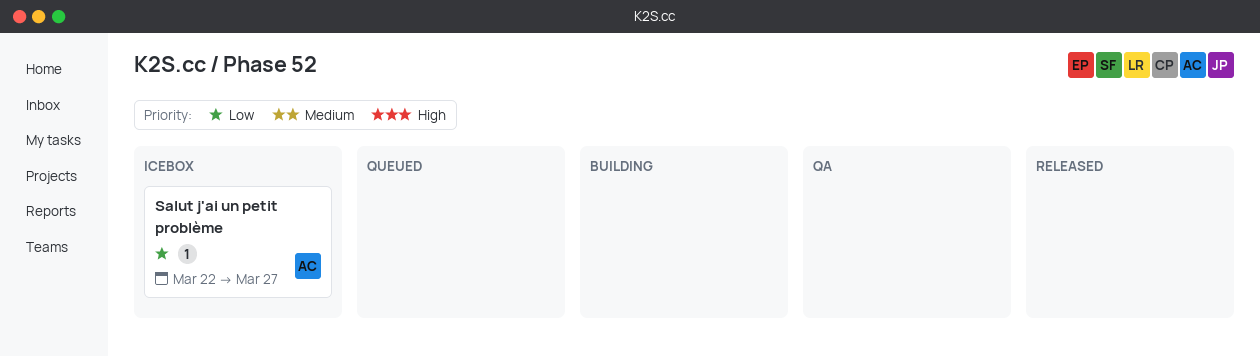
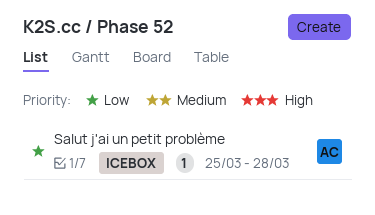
Salut j'ai un petit problème, start: Mar 22 -> Mar 25
Salut j'ai un petit problème, due: Mar 27 -> Mar 28

